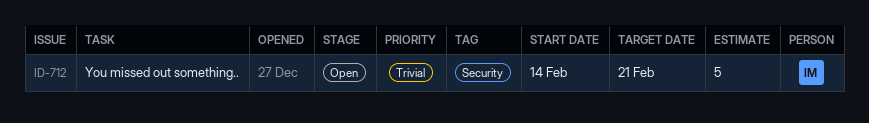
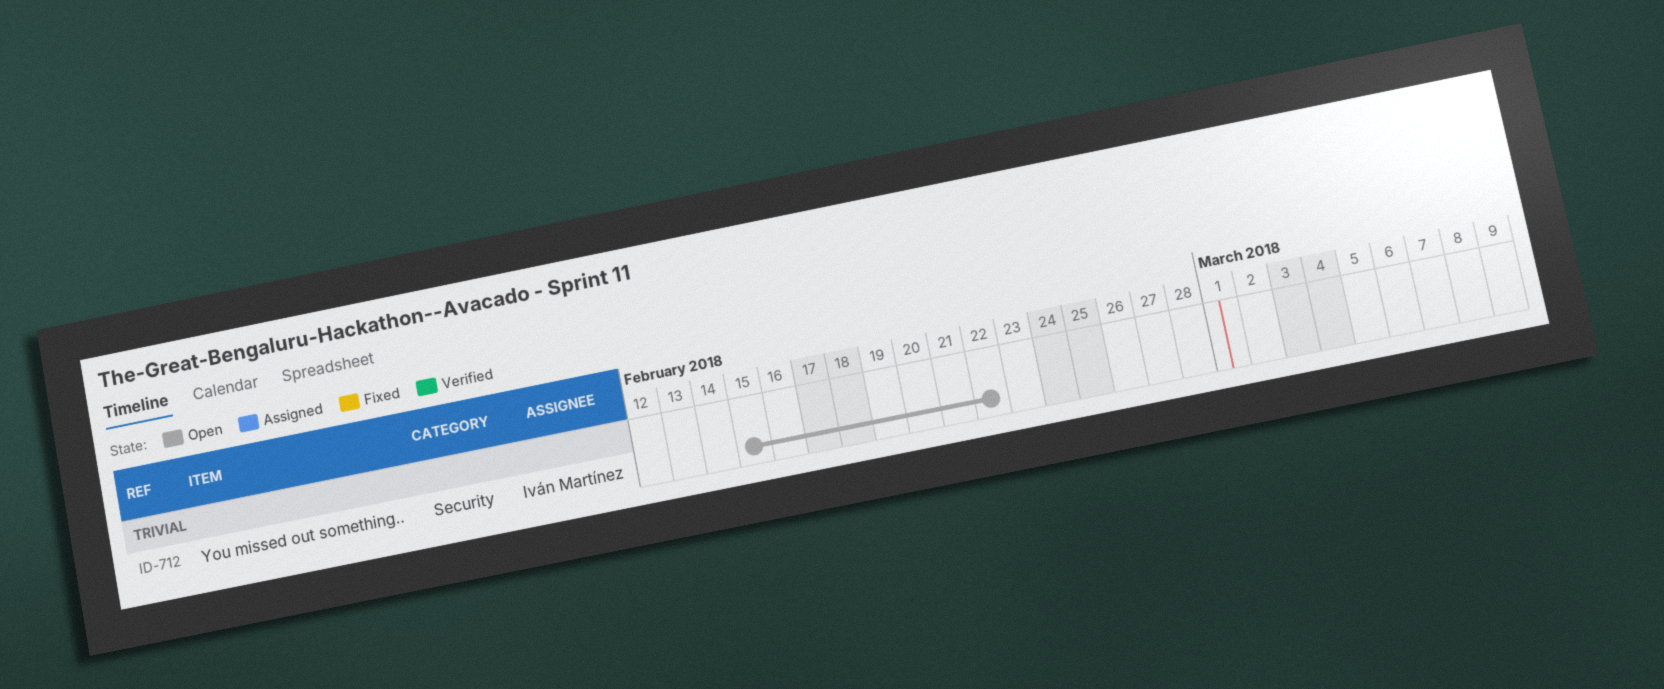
ID-712, start: Feb 14 -> Feb 15
ID-712, due: Feb 21 -> Feb 22

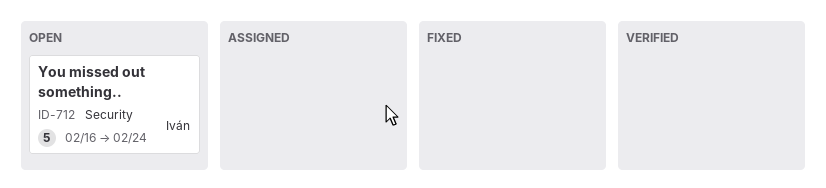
ID-712, start: Feb 15 -> Feb 16
ID-712, due: Feb 22 -> Feb 24

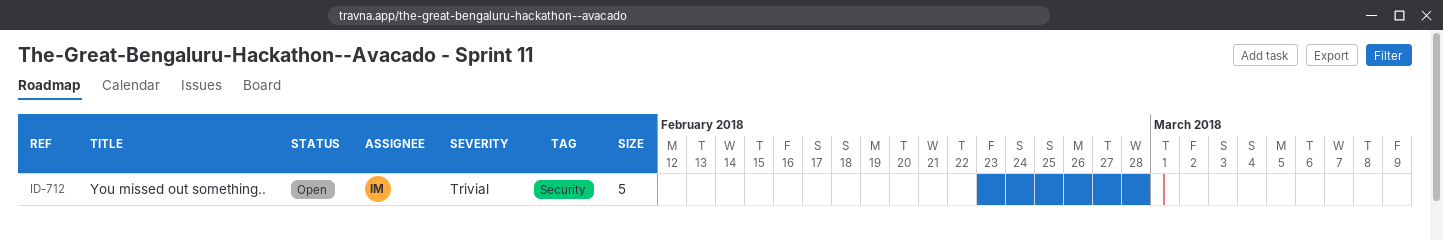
ID-712, start: Feb 16 -> Feb 23
ID-712, due: Feb 24 -> Feb 28

